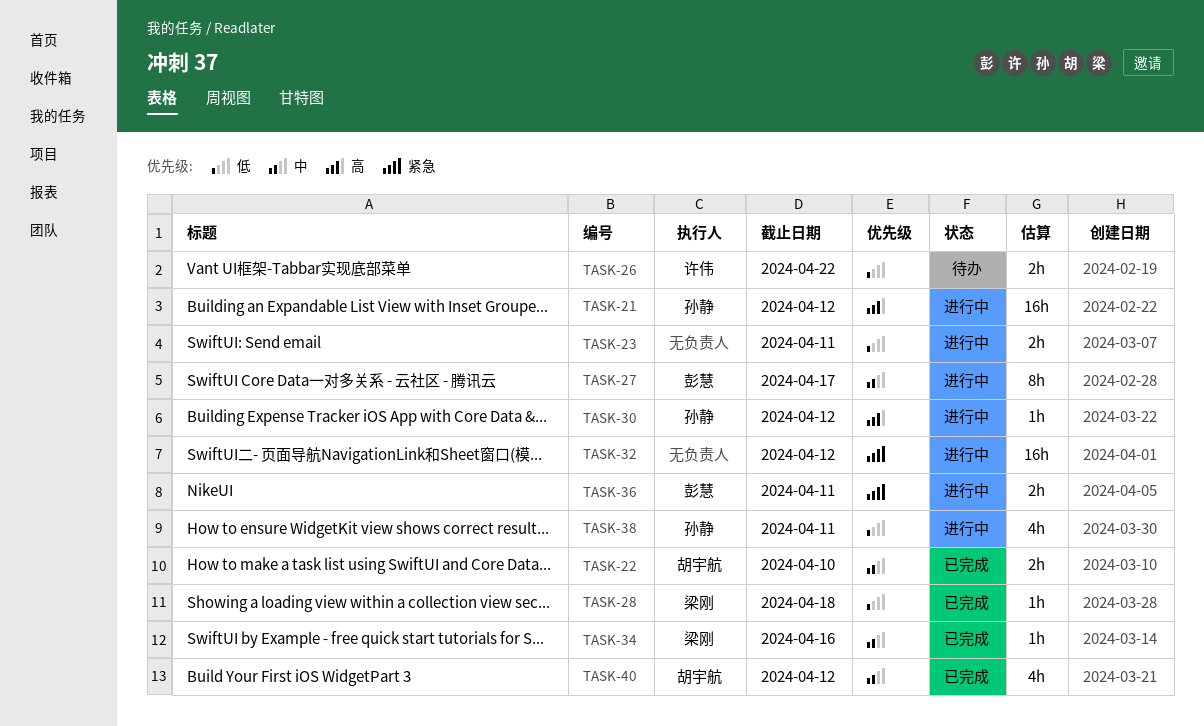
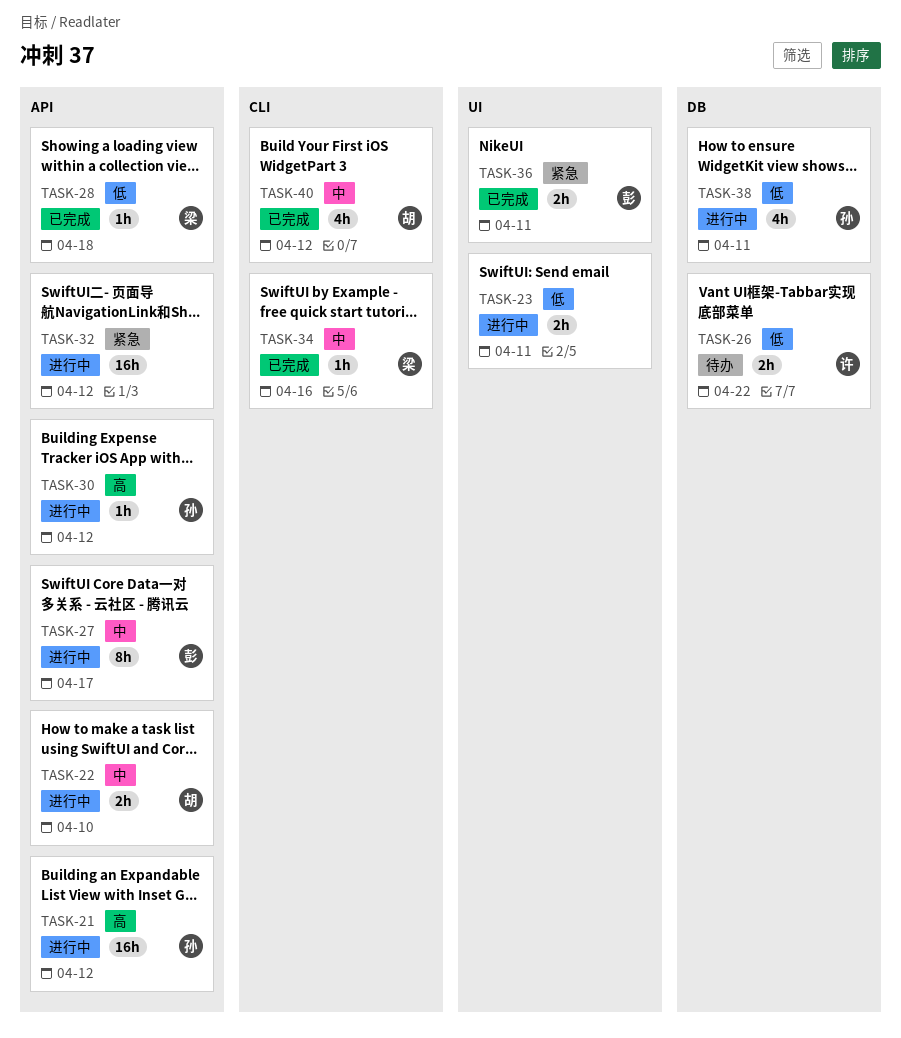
TASK-22, status: 已完成 -> 进行中
TASK-36, status: 进行中 -> 已完成

